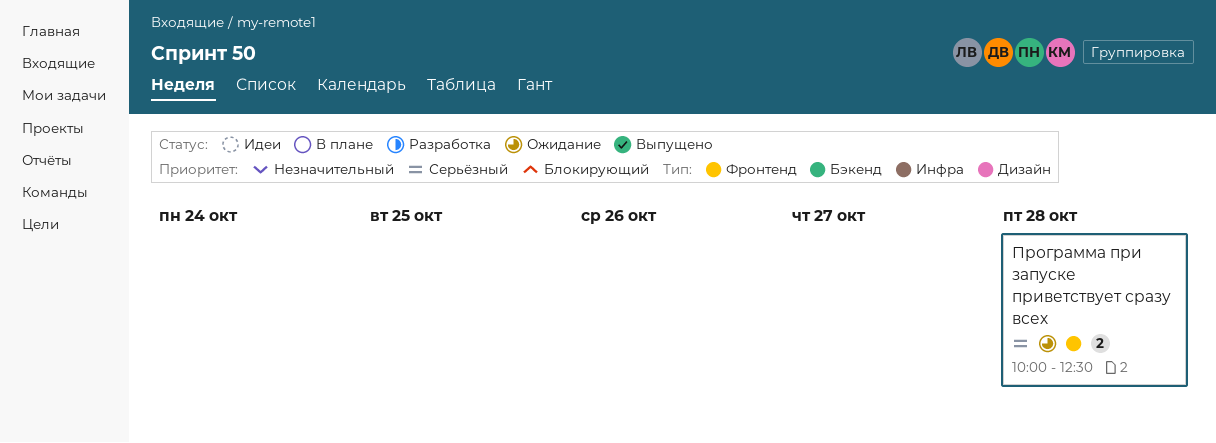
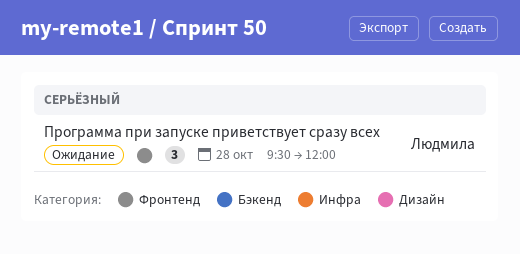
Программа при запуске приветствует сразу всех, estimate: 2 -> 3
Программа при запуске приветствует сразу всех, begins: 10:00 -> 09:30
Программа при запуске приветствует сразу всех, ends: 12:30 -> 12:00

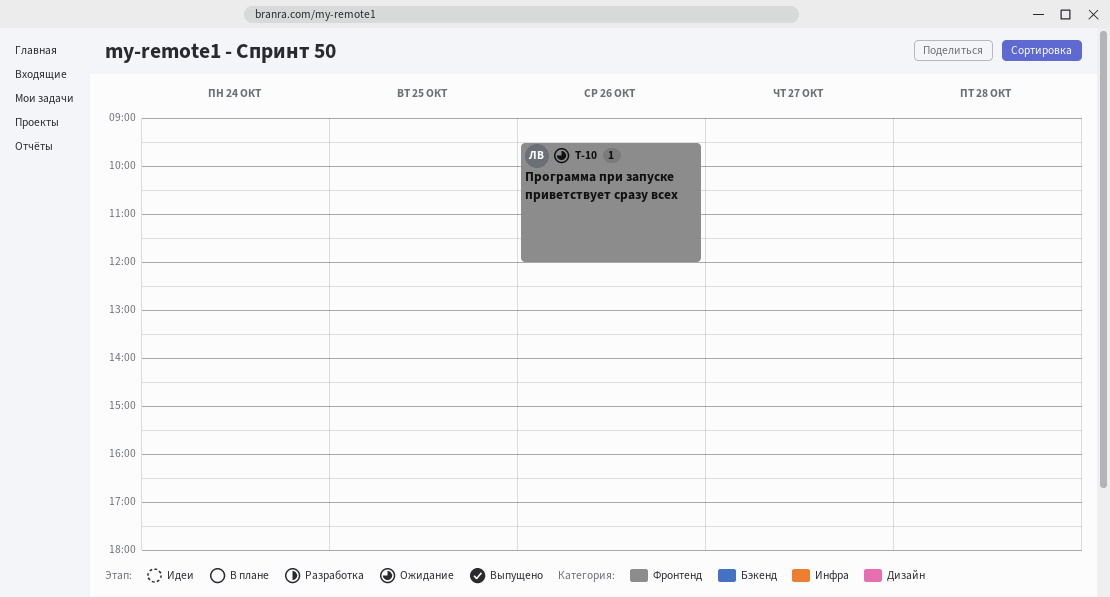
Программа при запуске приветствует сразу всех, estimate: 3 -> 1
Программа при запуске приветствует сразу всех, day: Oct 28 -> Oct 26

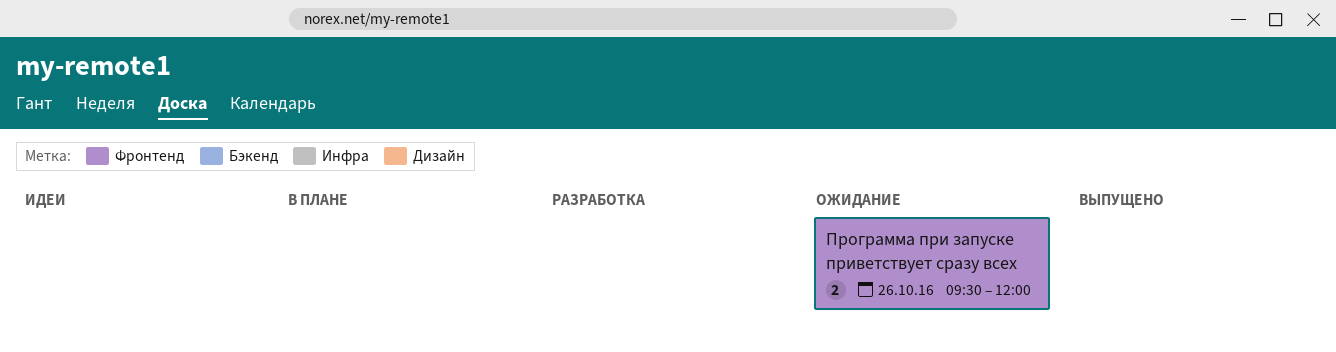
Программа при запуске приветствует сразу всех, estimate: 1 -> 2

